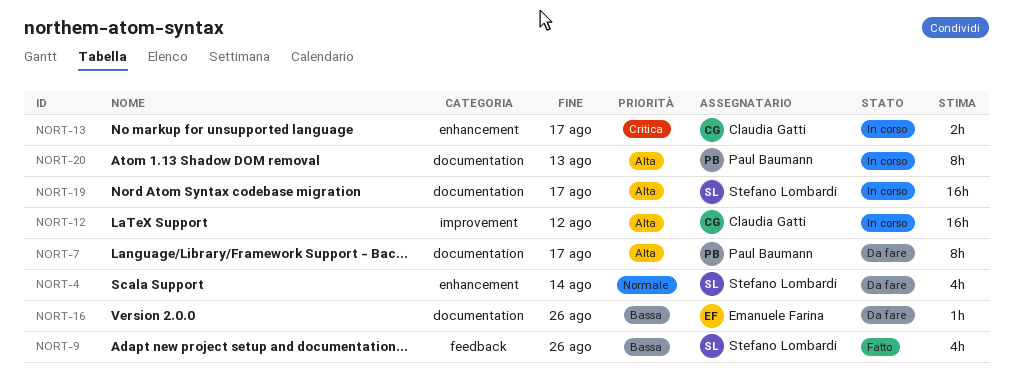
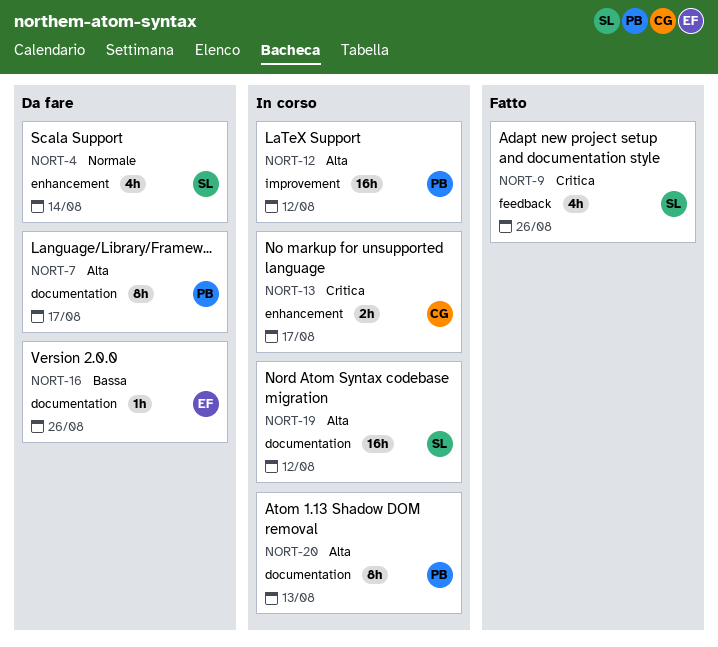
NORT-9, priority: Bassa -> Critica
NORT-12, owner: Claudia Gatti -> Paul Baumann
NORT-19, due: Aug 17 -> Aug 12

